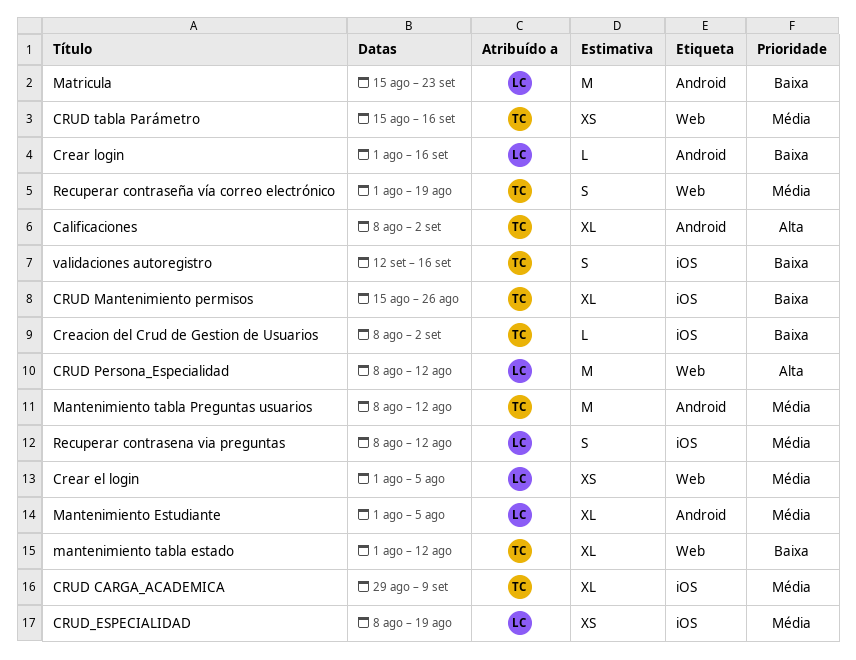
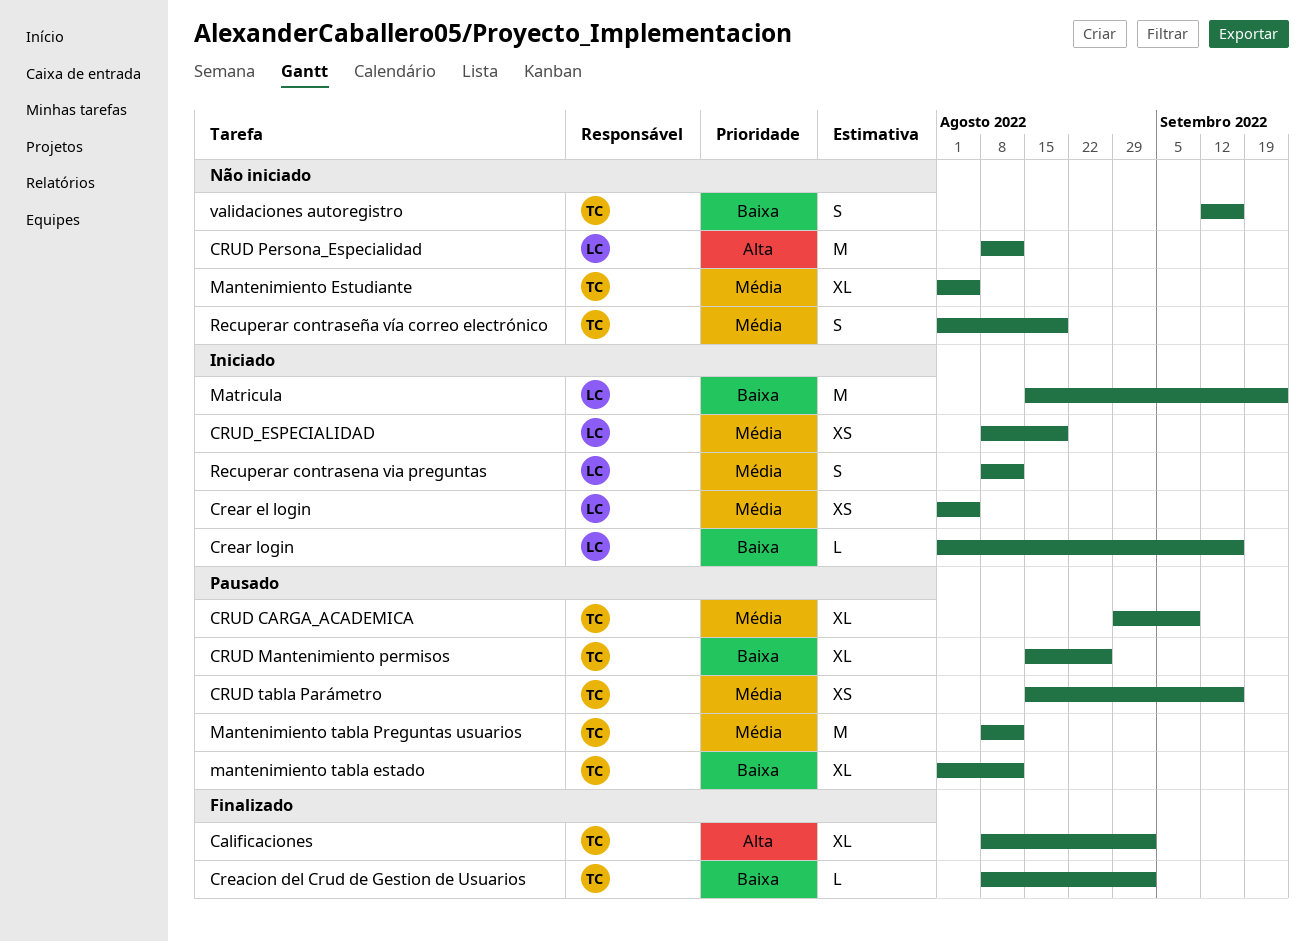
Mantenimiento Estudiante, owner: LC -> TC

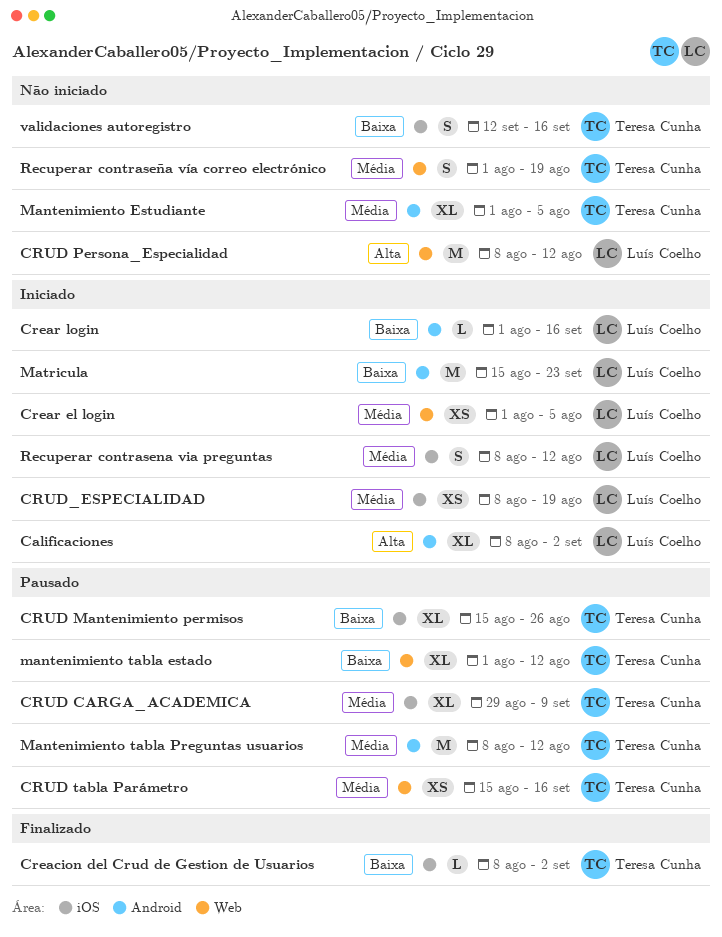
Calificaciones, status: Finalizado -> Iniciado
Calificaciones, owner: Teresa Cunha -> Luís Coelho

